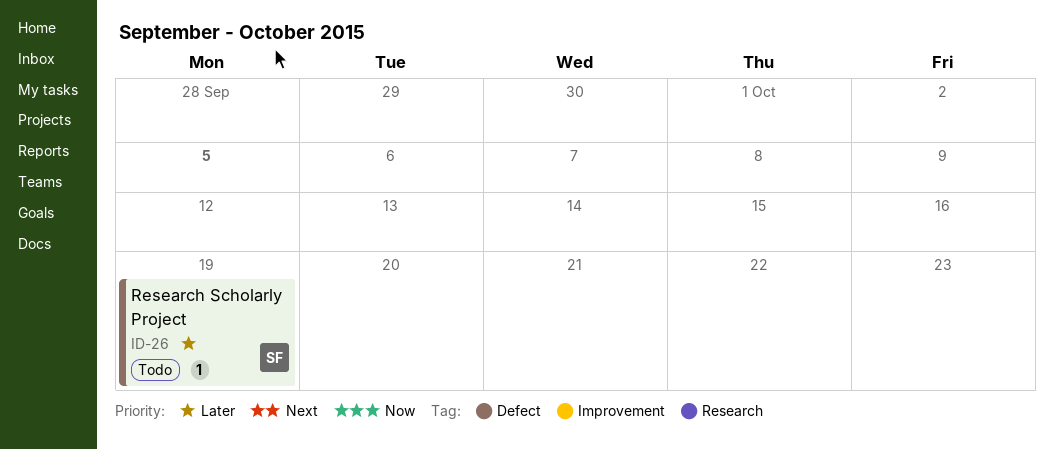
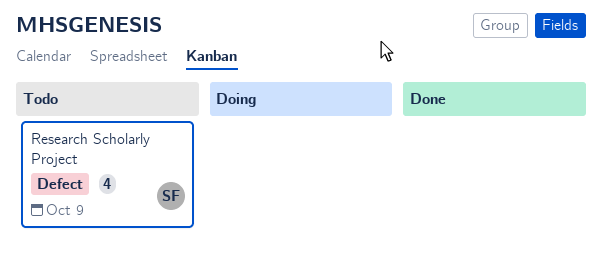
Research Scholarly Project, estimate: 1 -> 4
Research Scholarly Project, due: Oct 19 -> Oct 9

